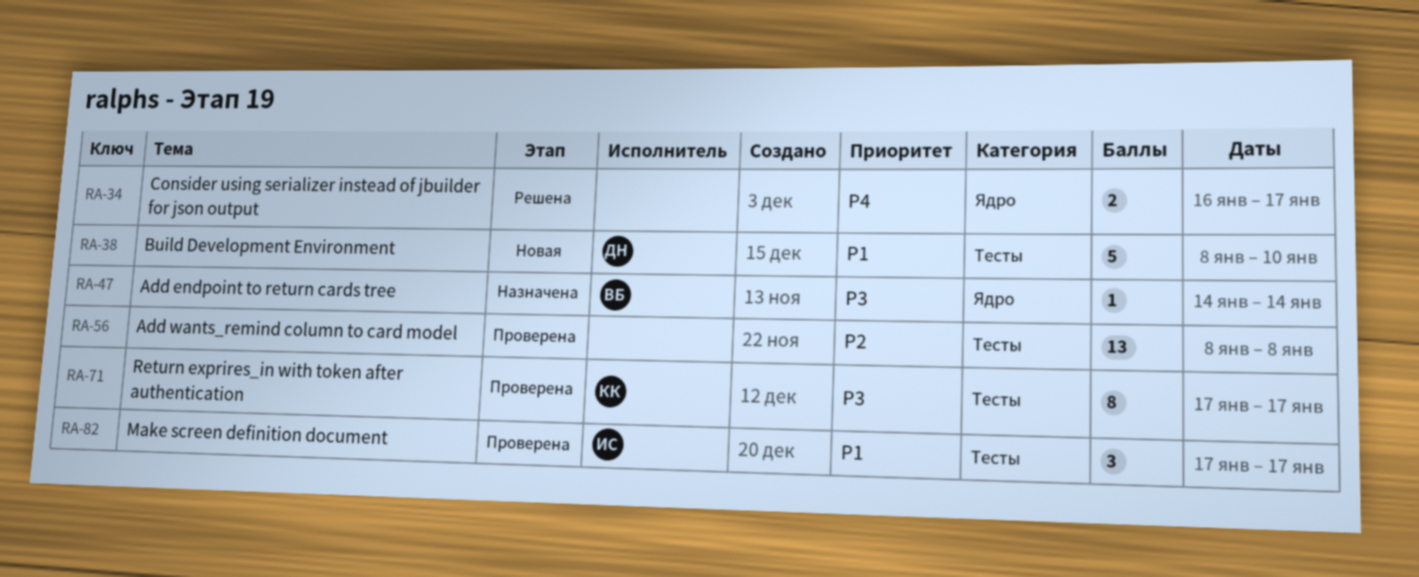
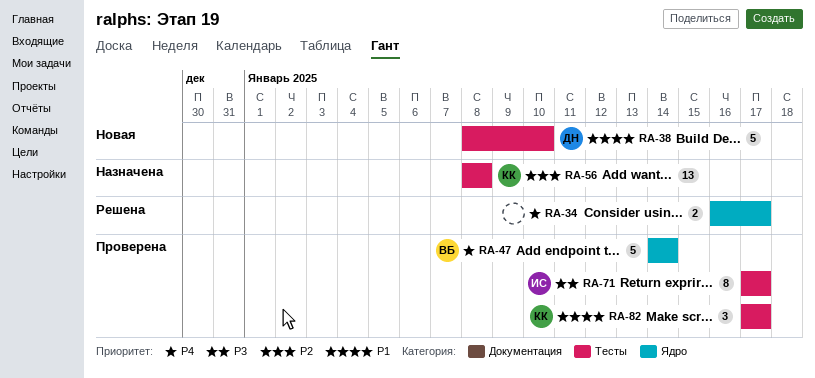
RA-47, status: Назначена -> Проверена
RA-47, priority: P3 -> P4
RA-47, estimate: 1 -> 5
RA-56, status: Проверена -> Назначена
RA-56, owner: none -> КК
RA-71, owner: КК -> ИС
RA-82, owner: ИС -> КК

